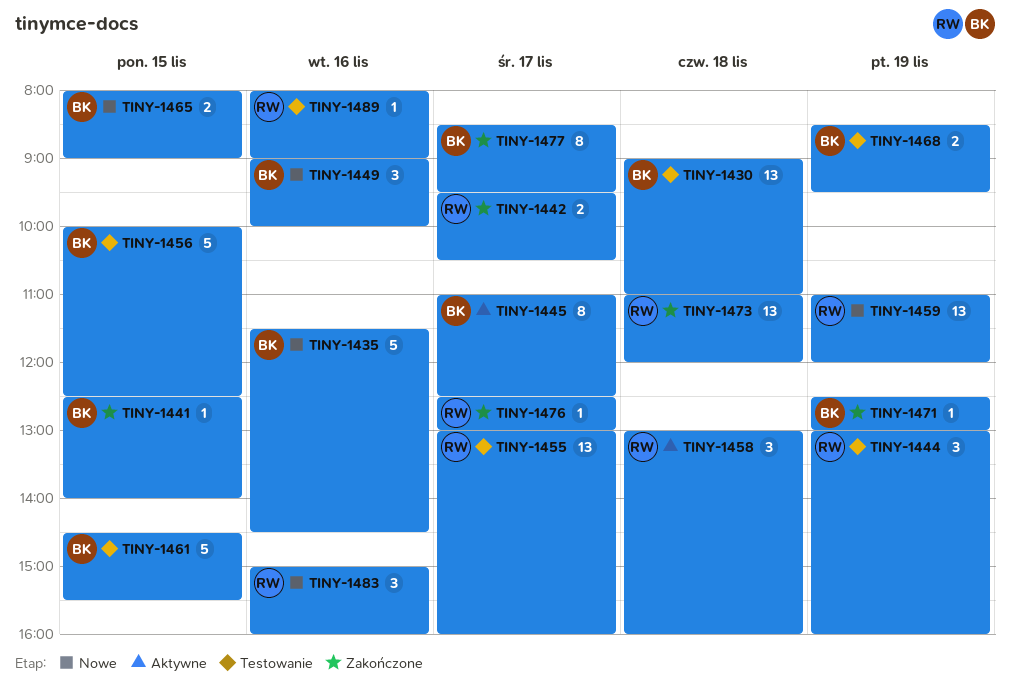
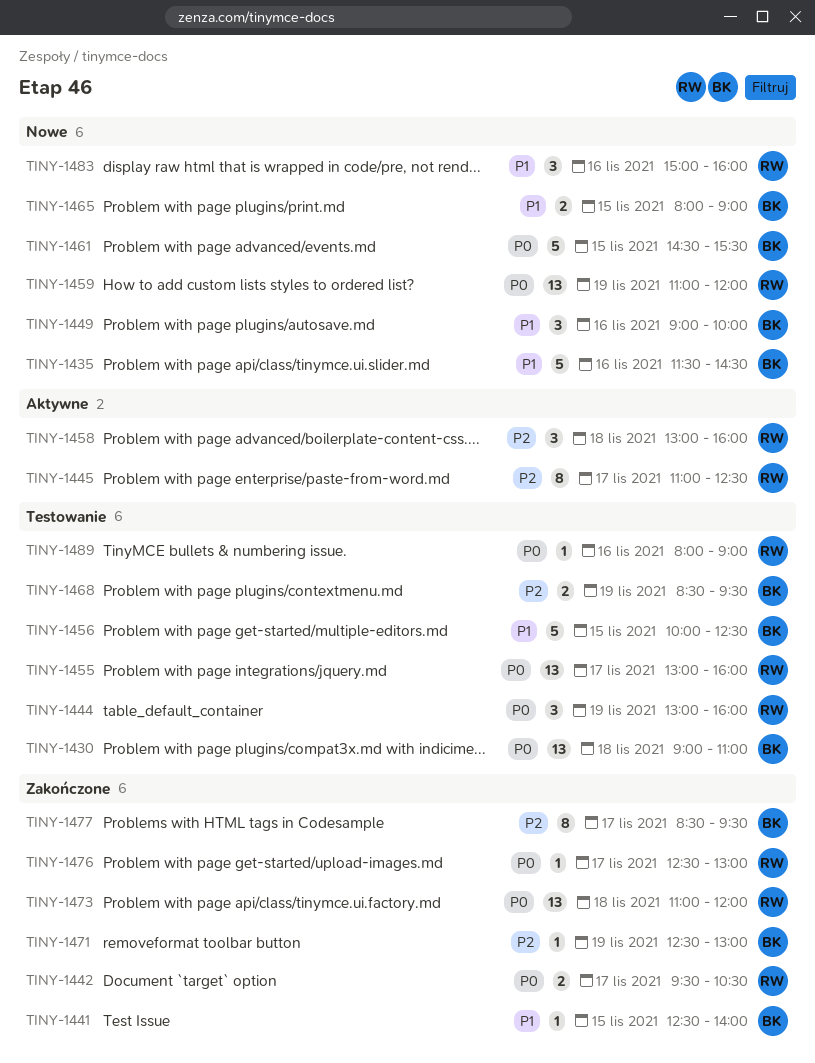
TINY-1445, owner: BK -> RW
TINY-1461, status: Testowanie -> Nowe

